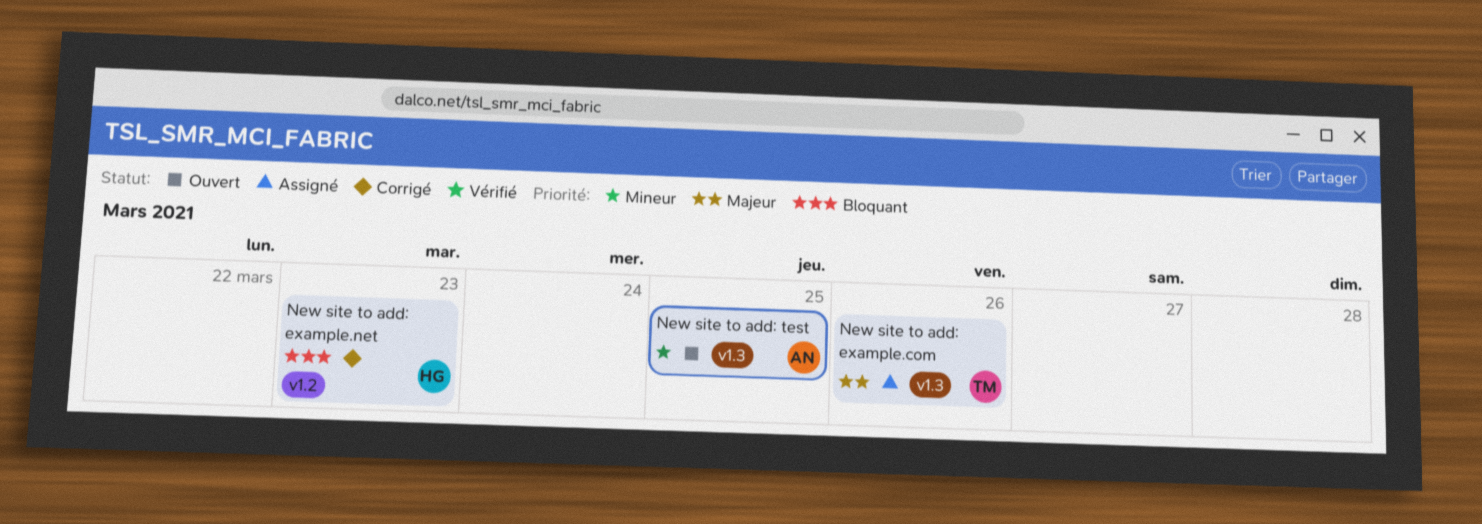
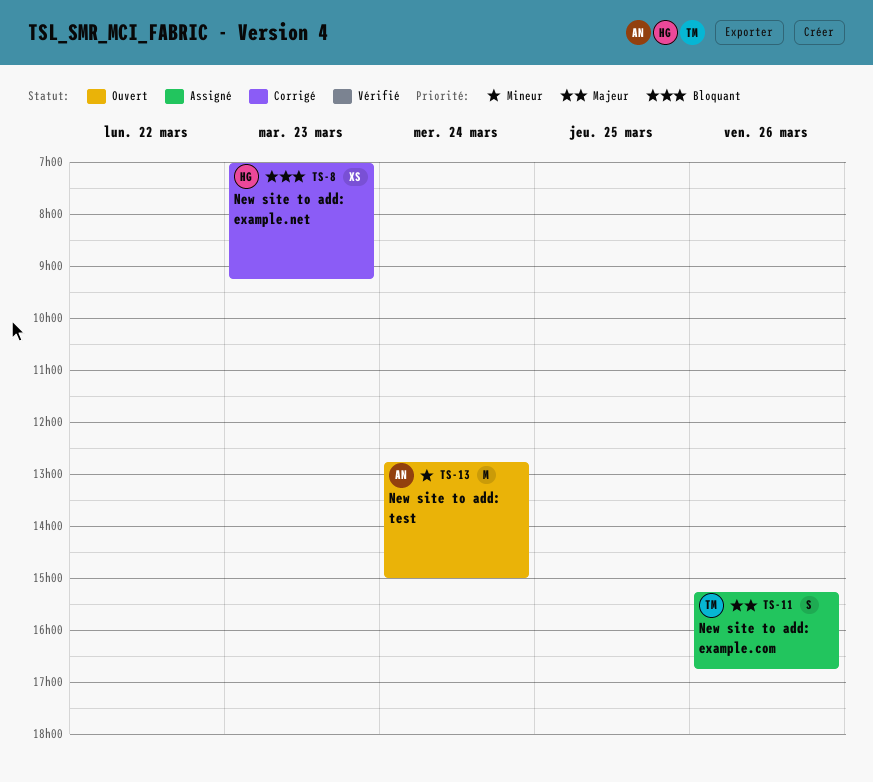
New site to add: test, day: Mar 25 -> Mar 24

